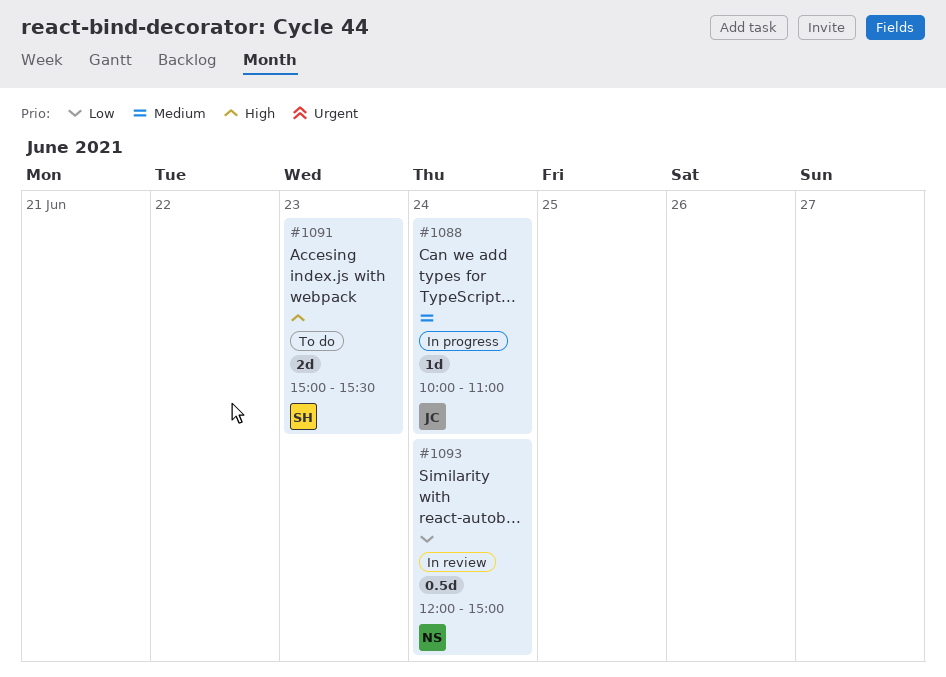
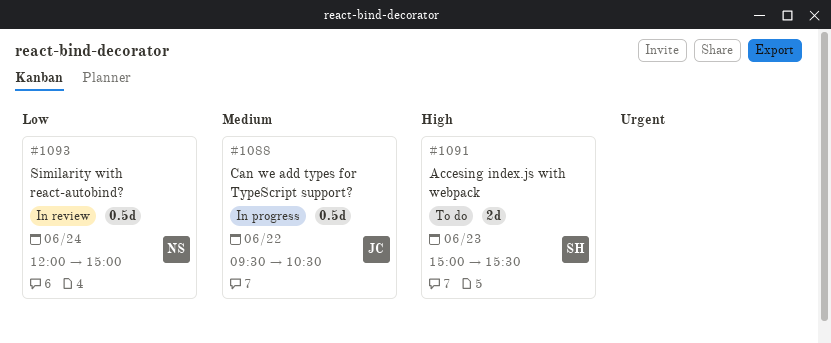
#1088, estimate: 1d -> 0.5d
#1088, day: Jun 24 -> Jun 22
#1088, begins: 10:00 -> 09:30
#1088, ends: 11:00 -> 10:30

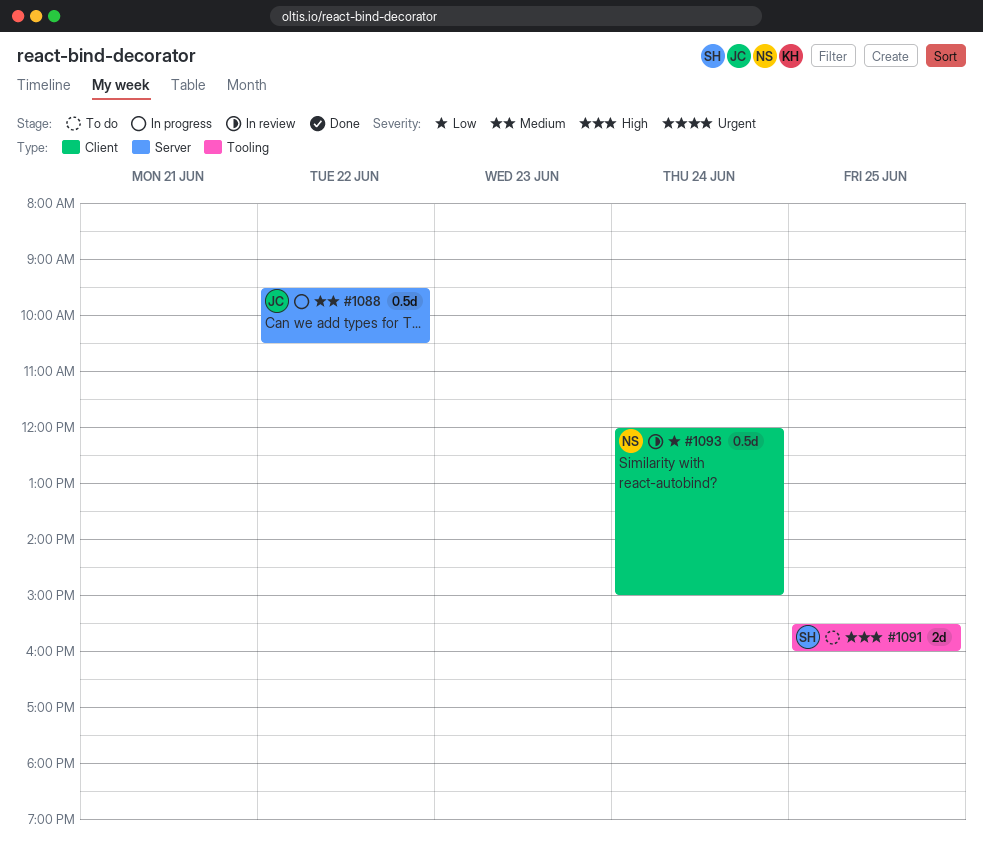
#1091, day: Jun 23 -> Jun 25
#1091, begins: 15:00 -> 15:30
#1091, ends: 15:30 -> 16:00

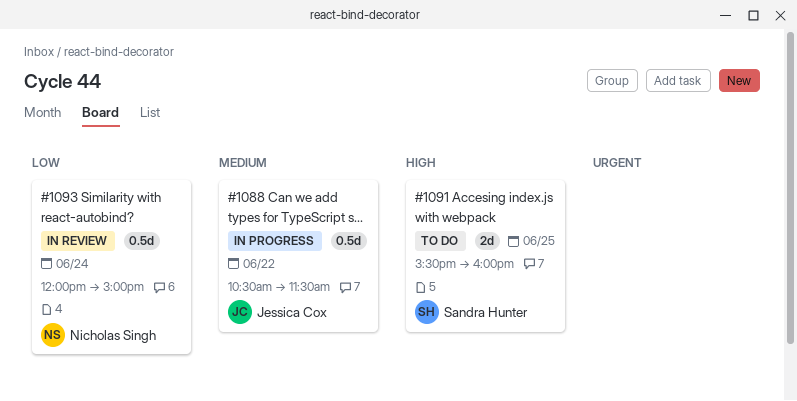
#1088, begins: 09:30 -> 10:30
#1088, ends: 10:30 -> 11:30

